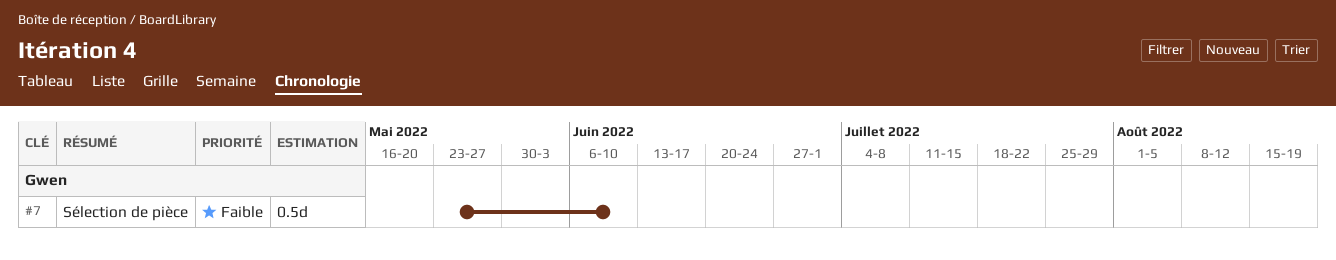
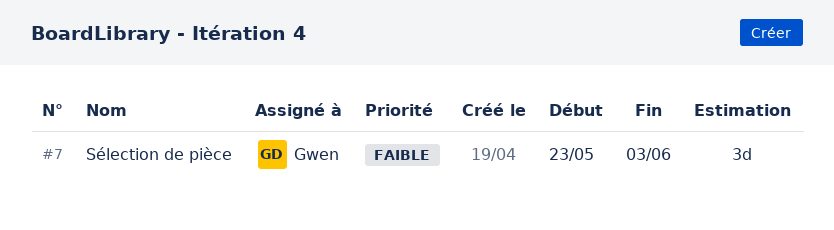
#7, estimate: 0.5d -> 3d
#7, due: Jun 10 -> Jun 3

